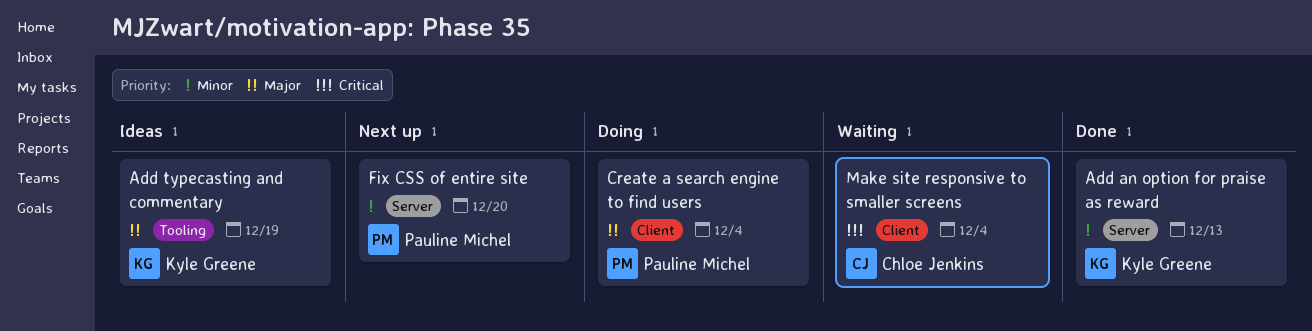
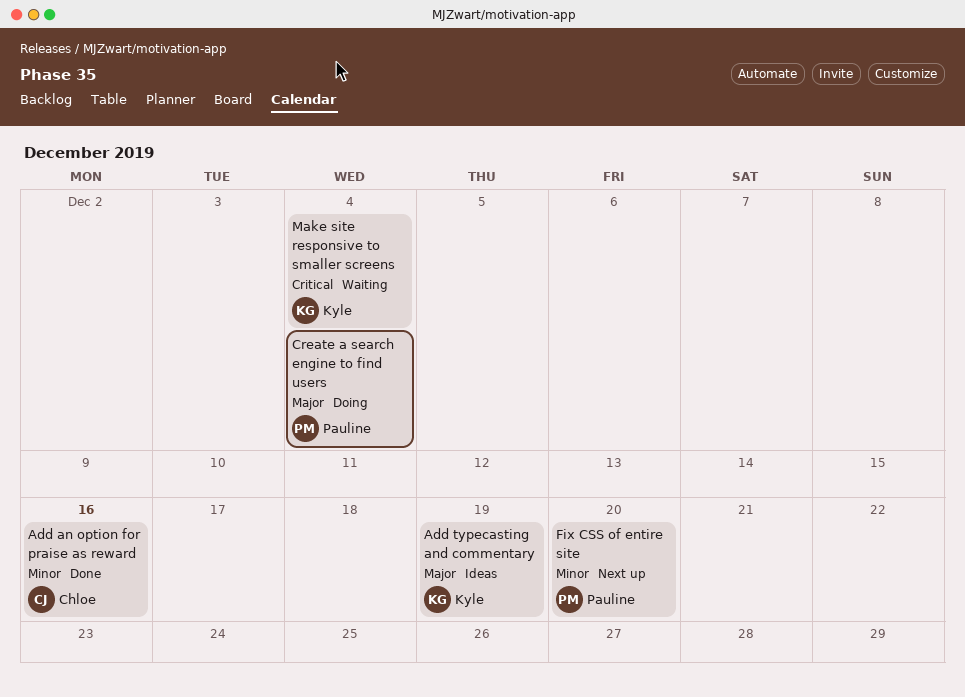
Add an option for praise as reward, owner: Kyle Greene -> Chloe Jenkins
Add an option for praise as reward, due: Dec 13 -> Dec 16
Make site responsive to smaller screens, owner: Chloe Jenkins -> Kyle Greene

